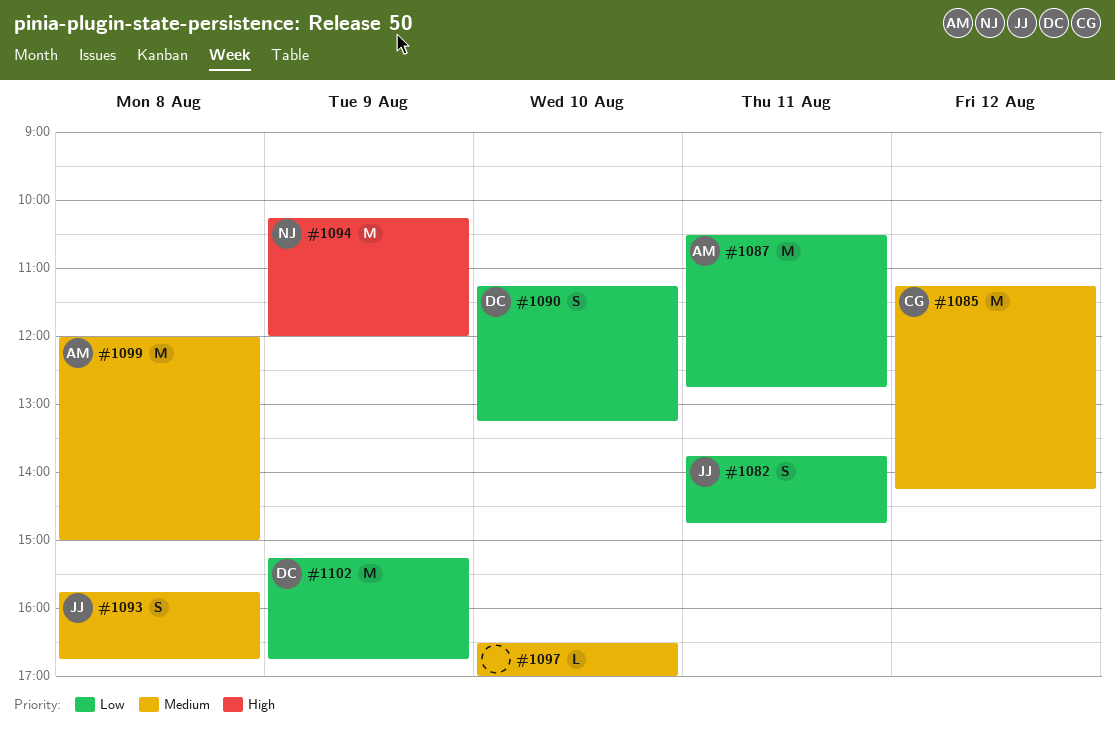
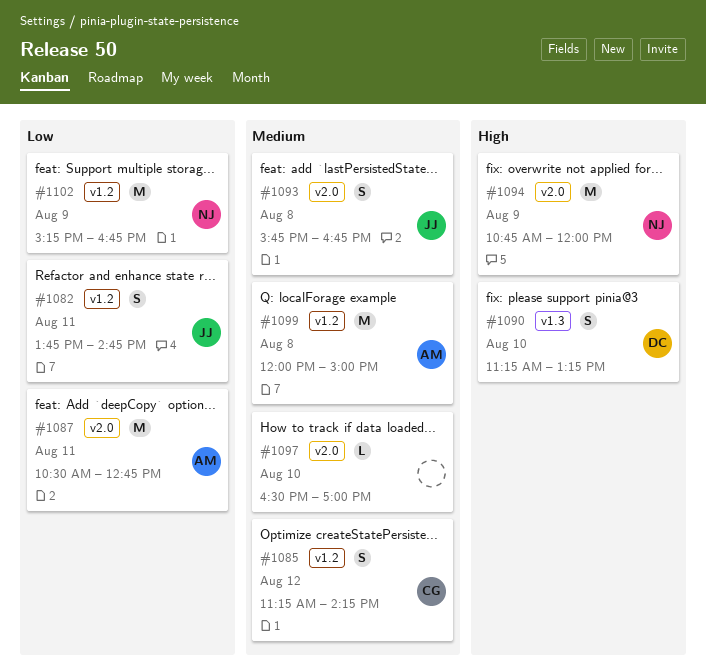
#1085, estimate: M -> S
#1090, priority: Low -> High
#1094, begins: 10:15 -> 10:45
#1102, owner: DC -> NJ

